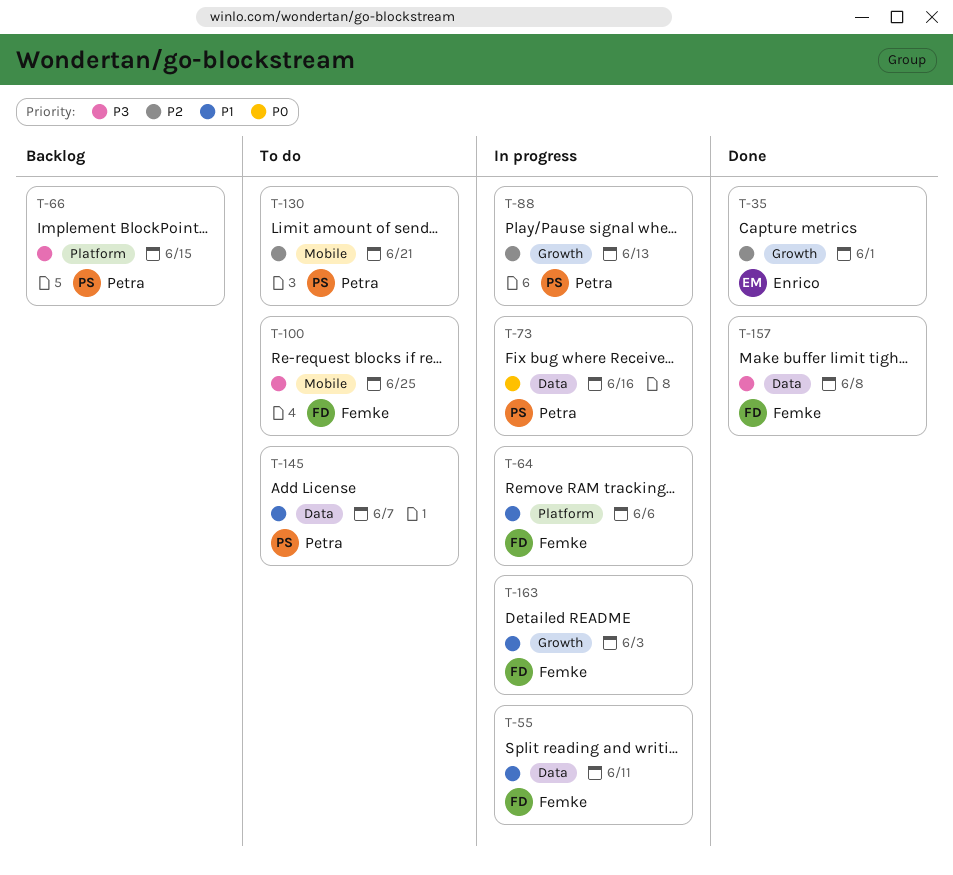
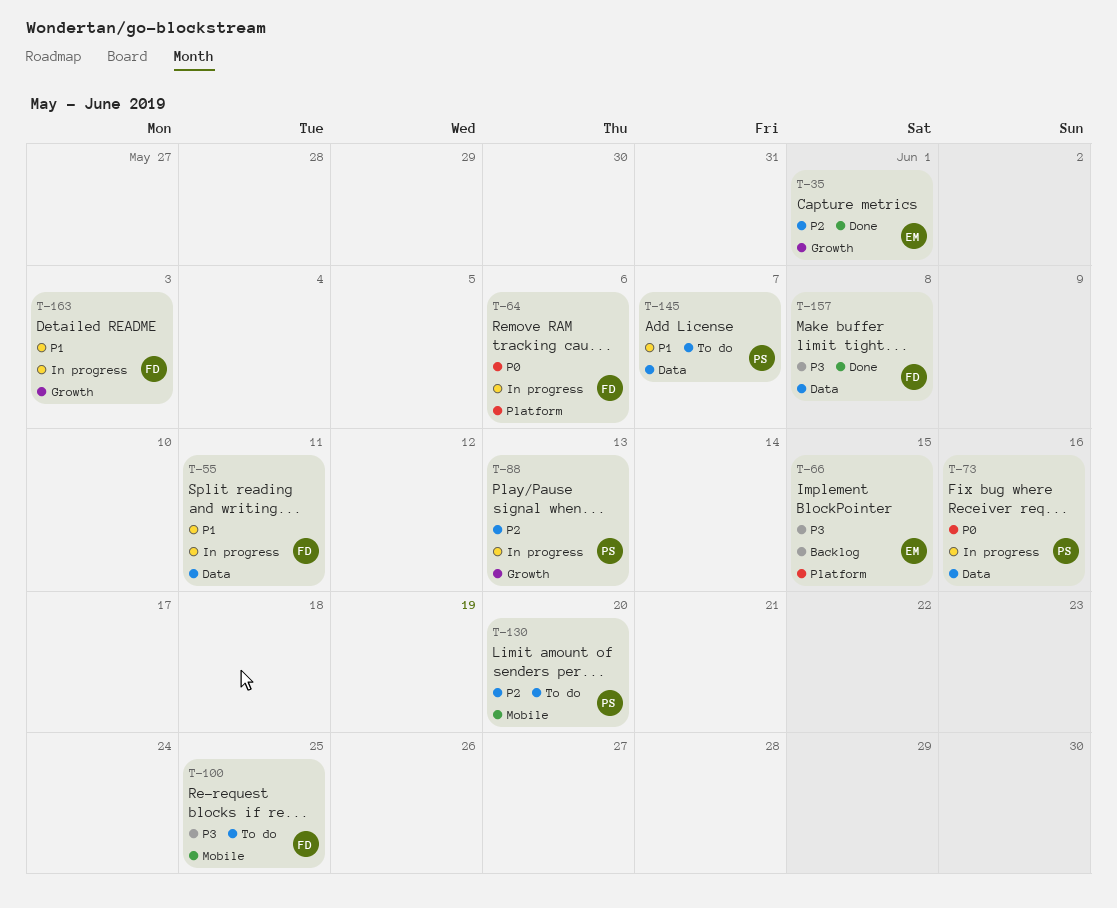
T-64, priority: P1 -> P0
T-66, owner: Petra -> Enrico
T-130, due: Jun 21 -> Jun 20

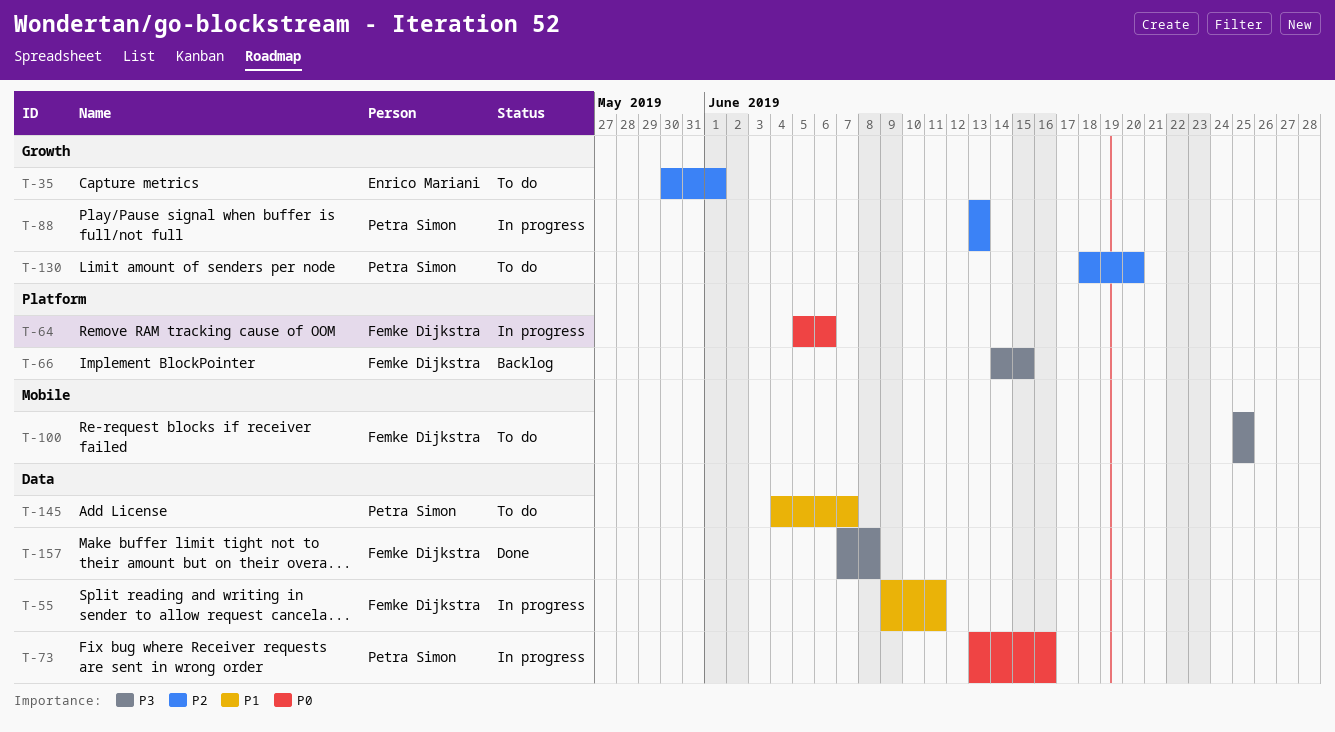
T-35, status: Done -> To do
T-66, owner: Enrico Mariani -> Femke Dijkstra
T-130, label: Mobile -> Growth
T-163: present -> none

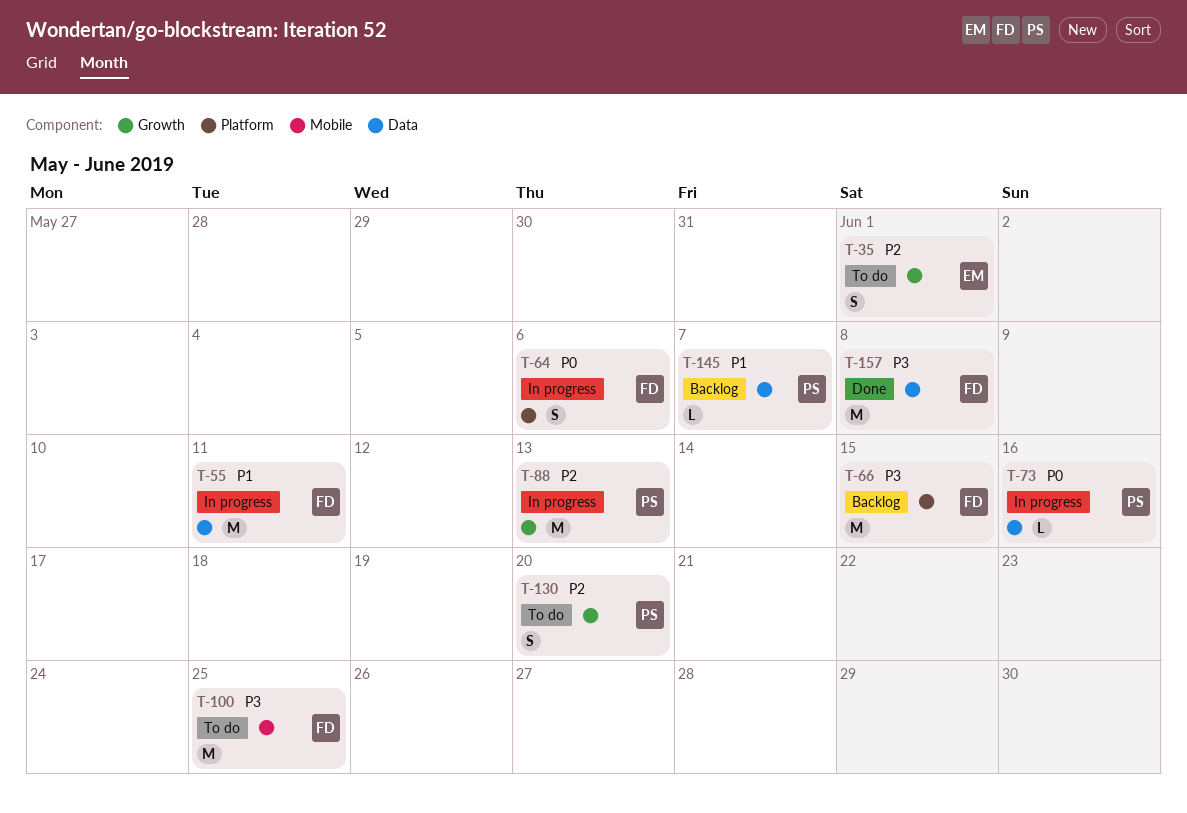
T-145, status: To do -> Backlog

